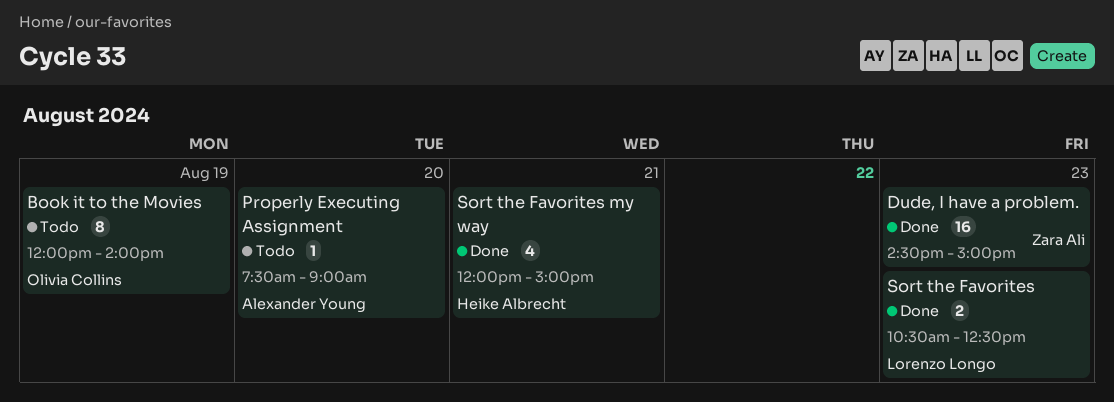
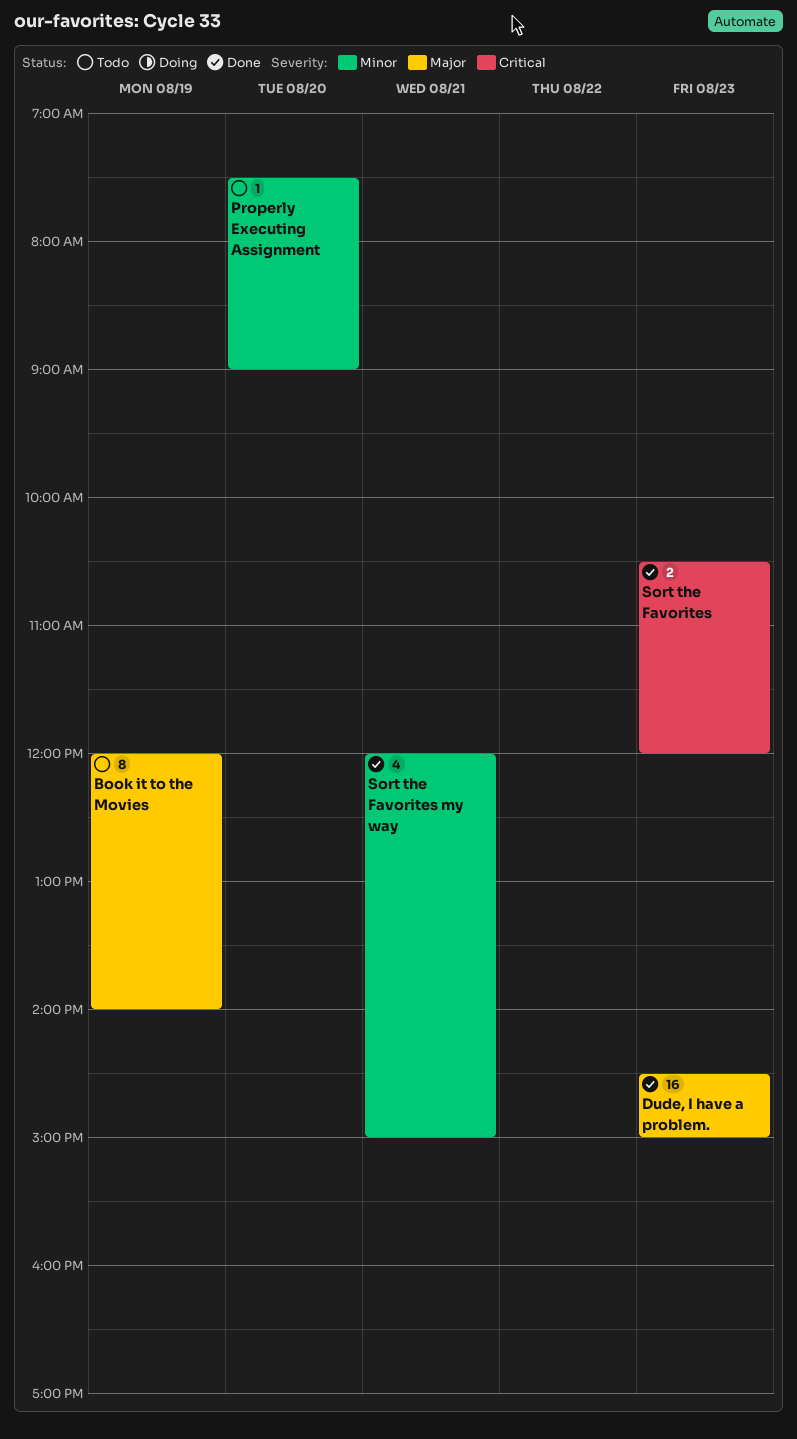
Sort the Favorites, ends: 12:30 -> 12:00

